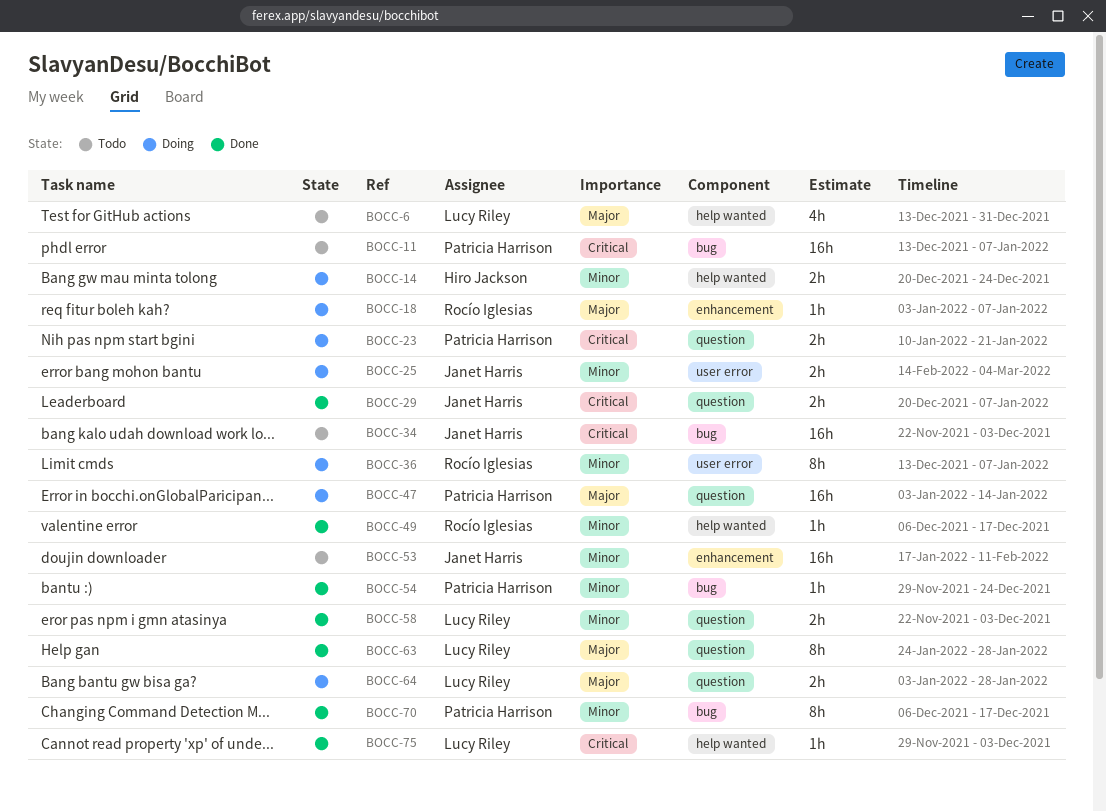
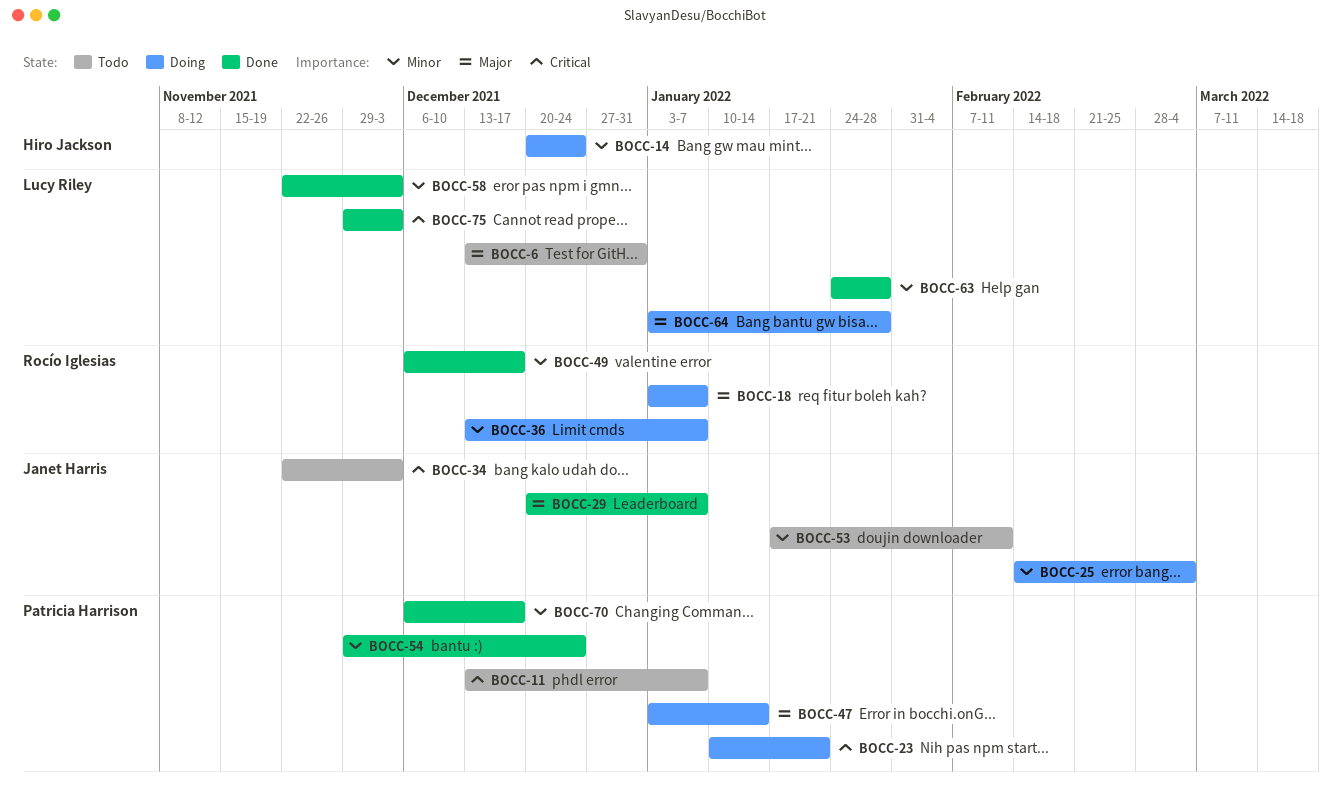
BOCC-29, priority: Critical -> Major
BOCC-63, priority: Major -> Minor

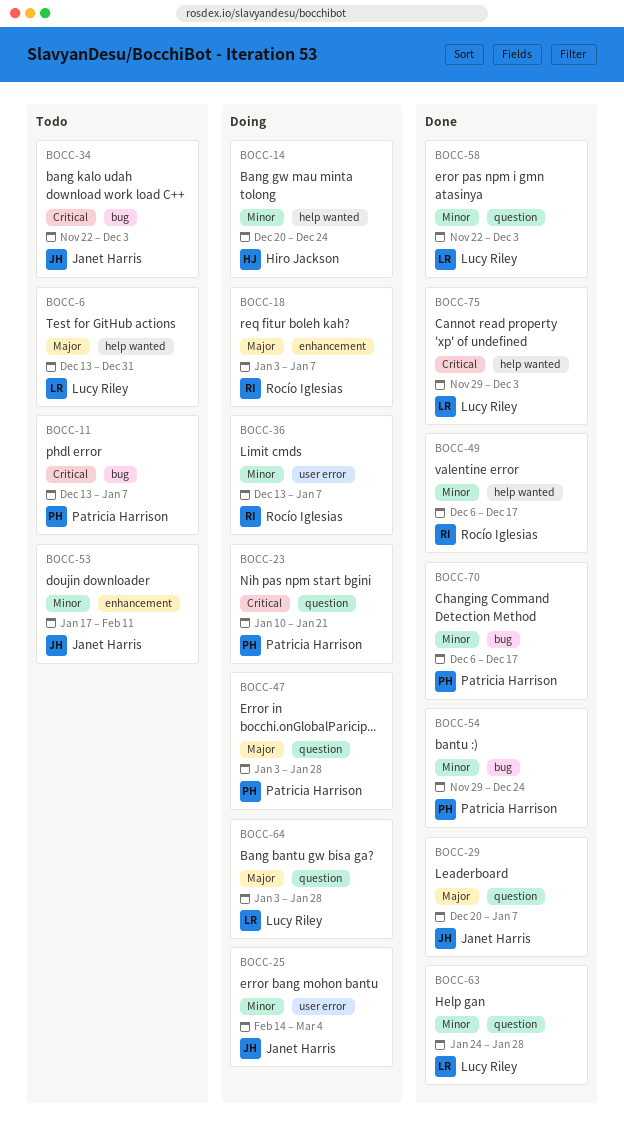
BOCC-47, due: Jan 14 -> Jan 28

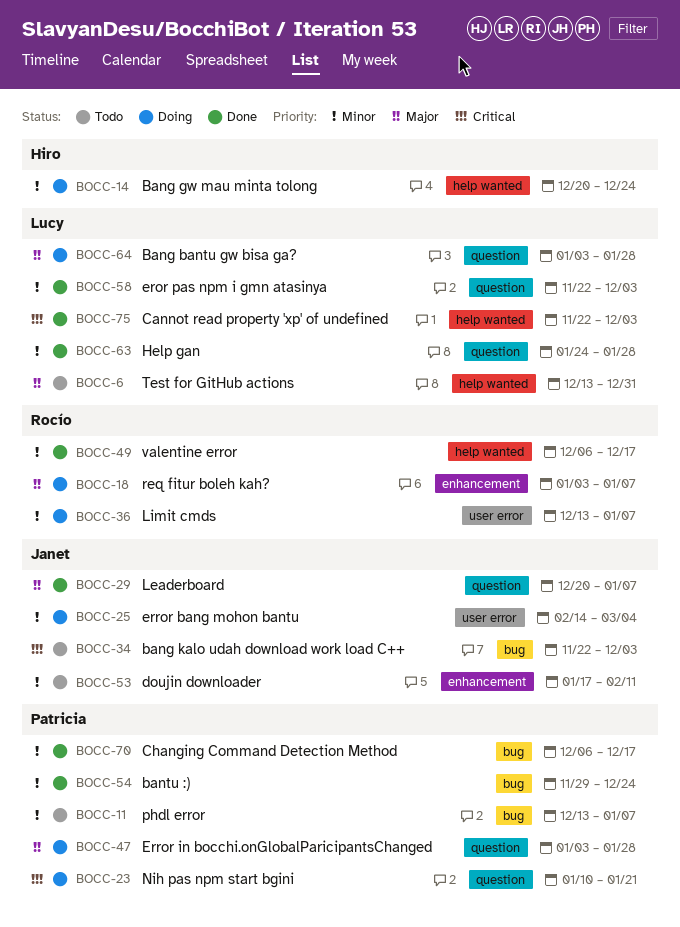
BOCC-11, priority: Critical -> Minor
BOCC-75, start: Nov 29 -> Nov 22

